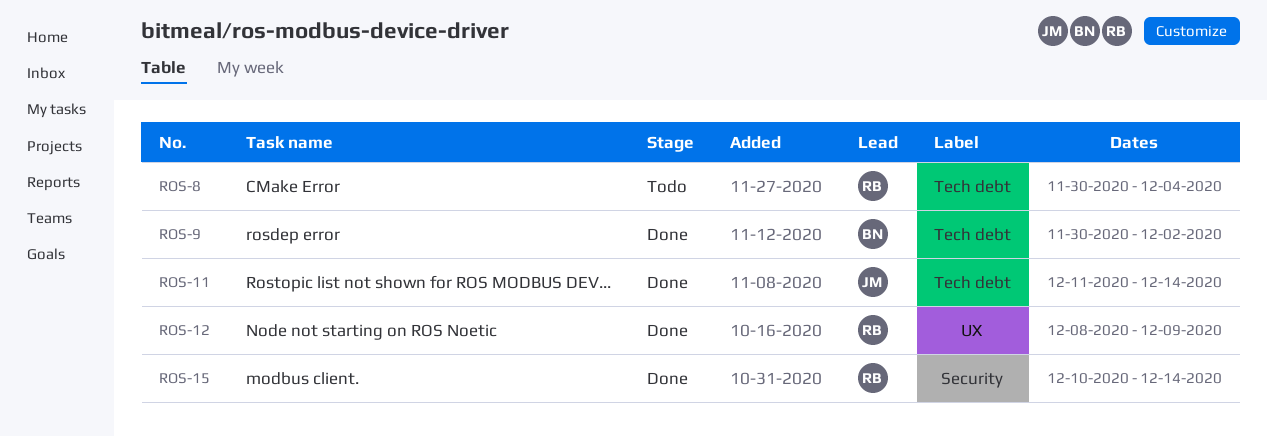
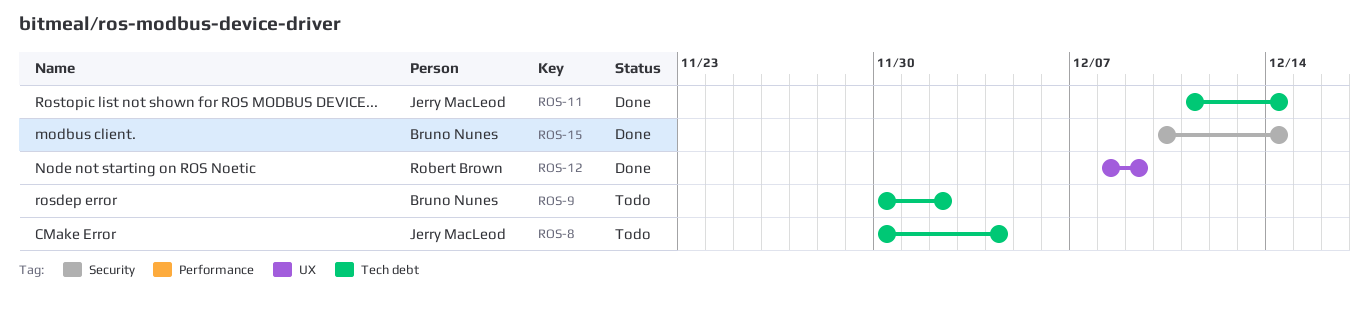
ROS-8, owner: Robert Brown -> Jerry MacLeod
ROS-9, status: Done -> Todo
ROS-15, owner: Robert Brown -> Bruno Nunes

